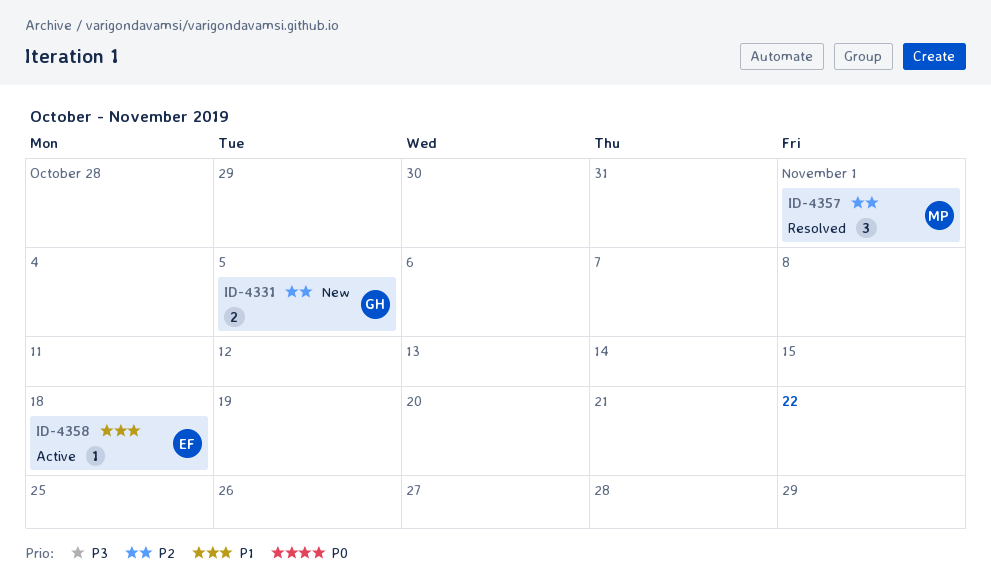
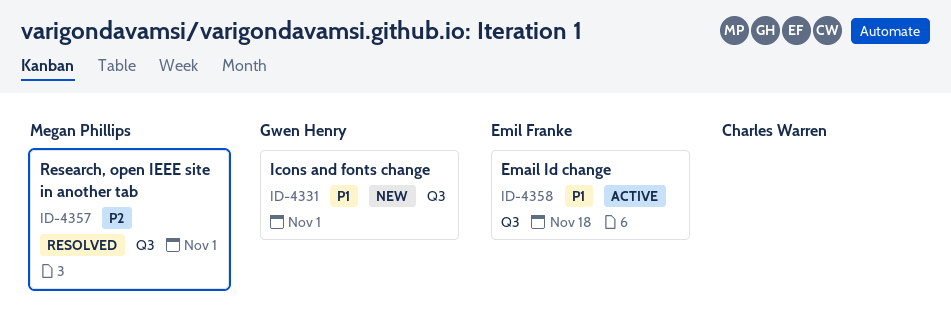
ID-4331, priority: P2 -> P1
ID-4331, due: Nov 5 -> Nov 1

